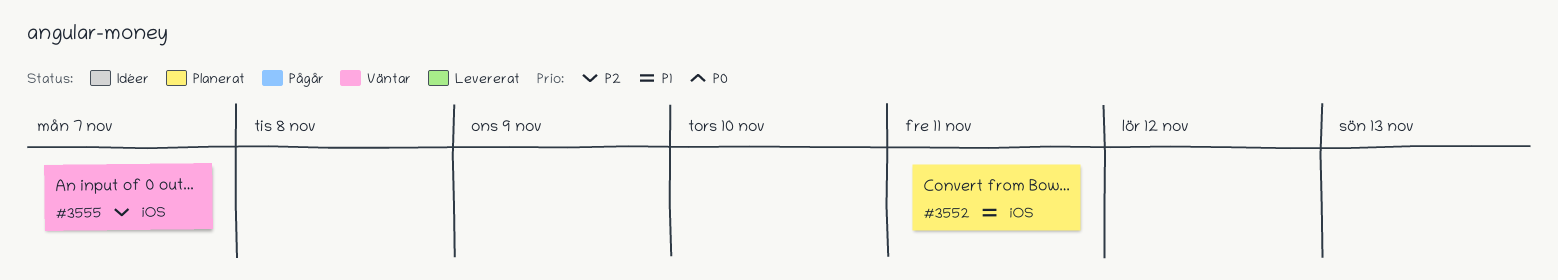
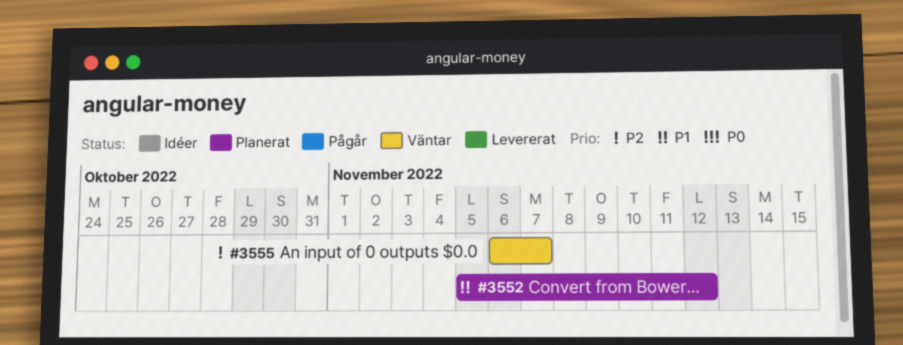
#3552, due: Nov 11 -> Nov 12

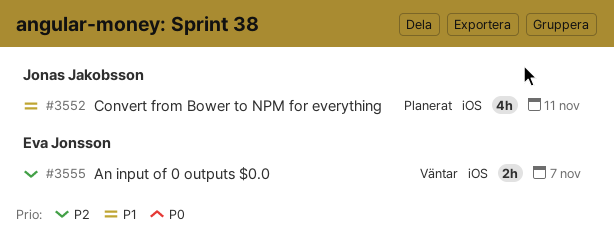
#3552, due: Nov 12 -> Nov 11

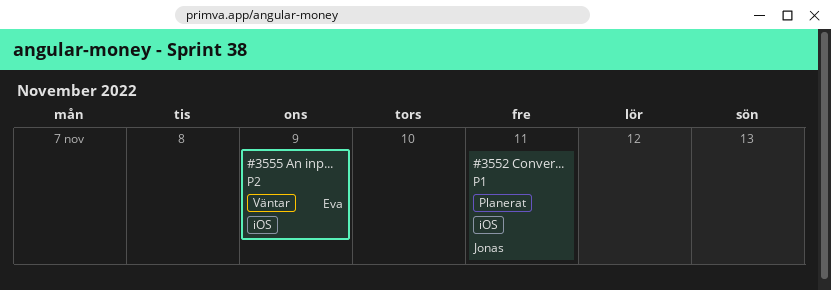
#3555, due: Nov 7 -> Nov 9

